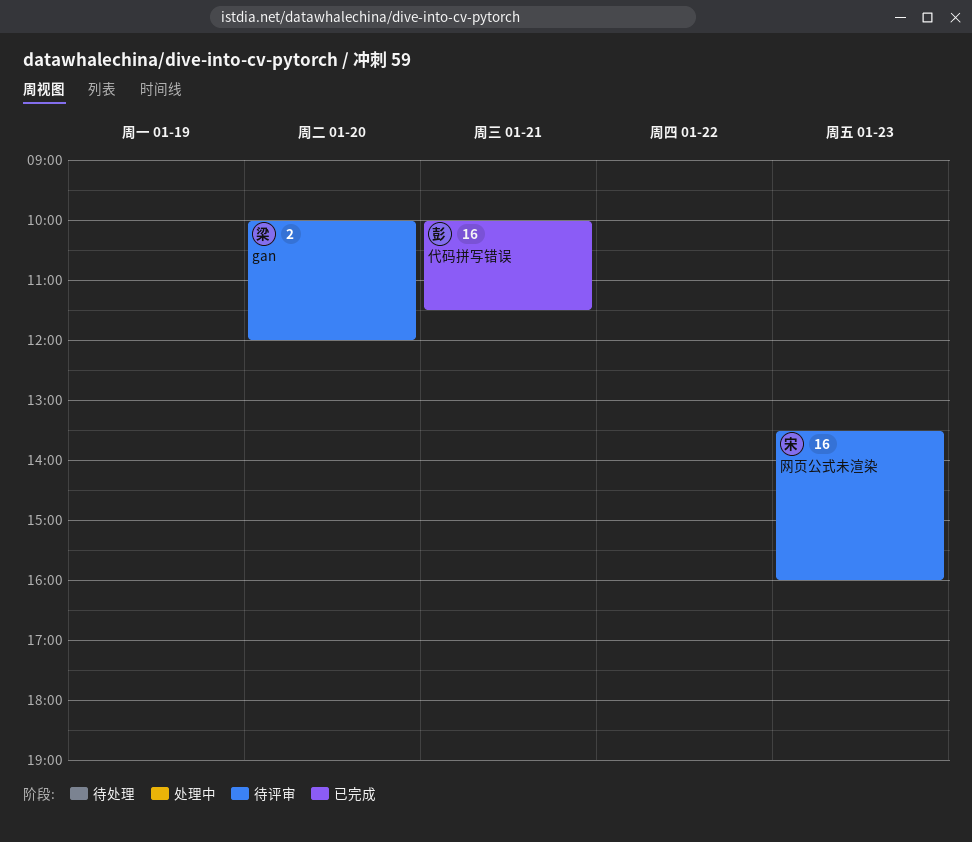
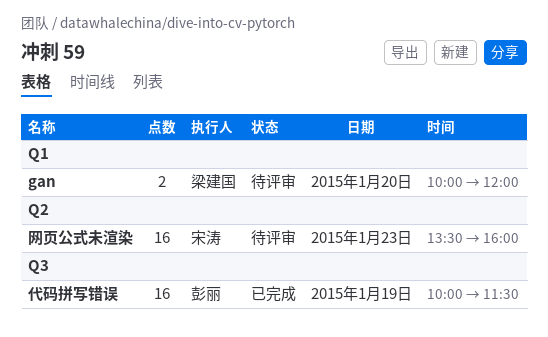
代码拼写错误, day: Jan 21 -> Jan 19

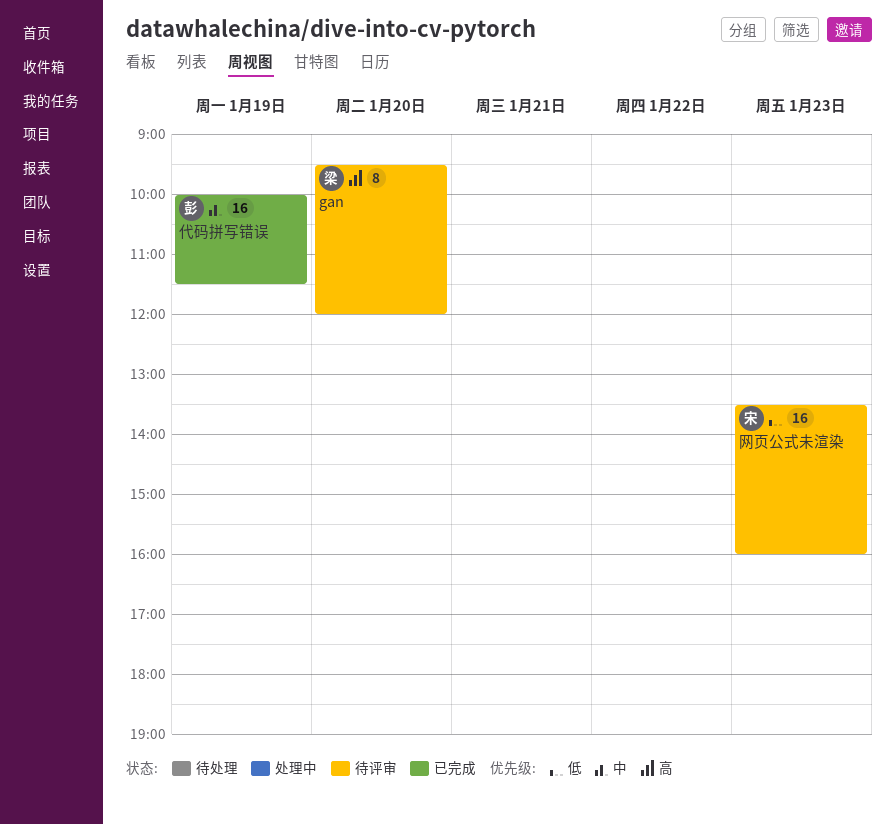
gan, estimate: 2 -> 8
gan, begins: 10:00 -> 09:30

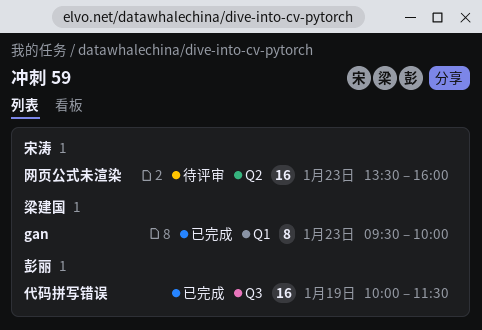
gan, status: 待评审 -> 已完成
gan, day: Jan 20 -> Jan 23
gan, ends: 12:00 -> 10:00

